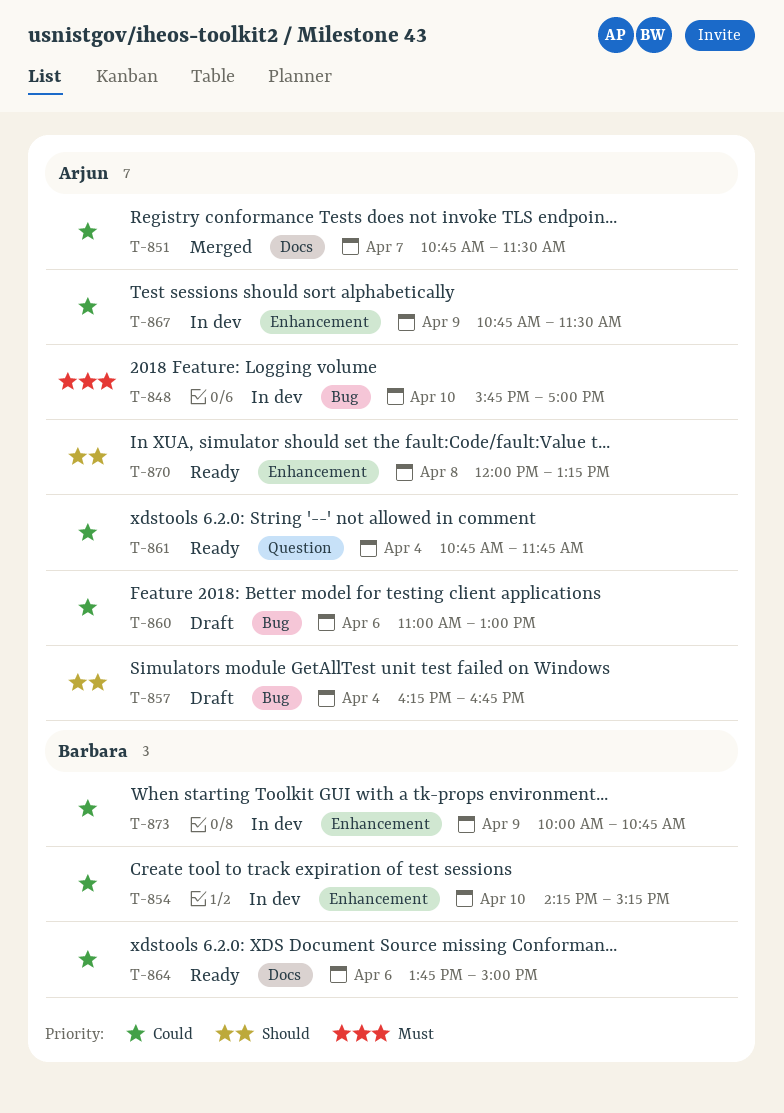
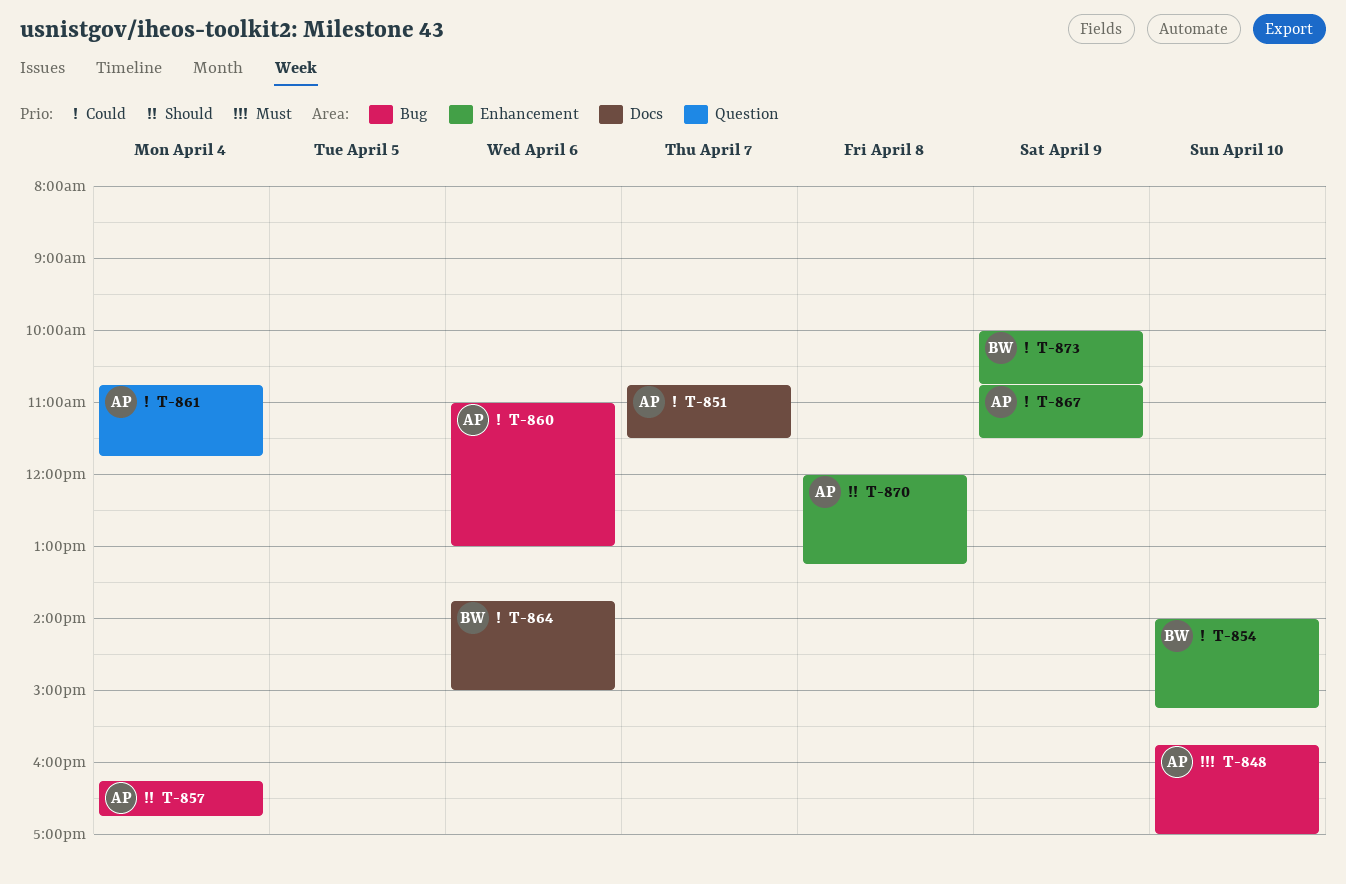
T-854, begins: 14:15 -> 14:00

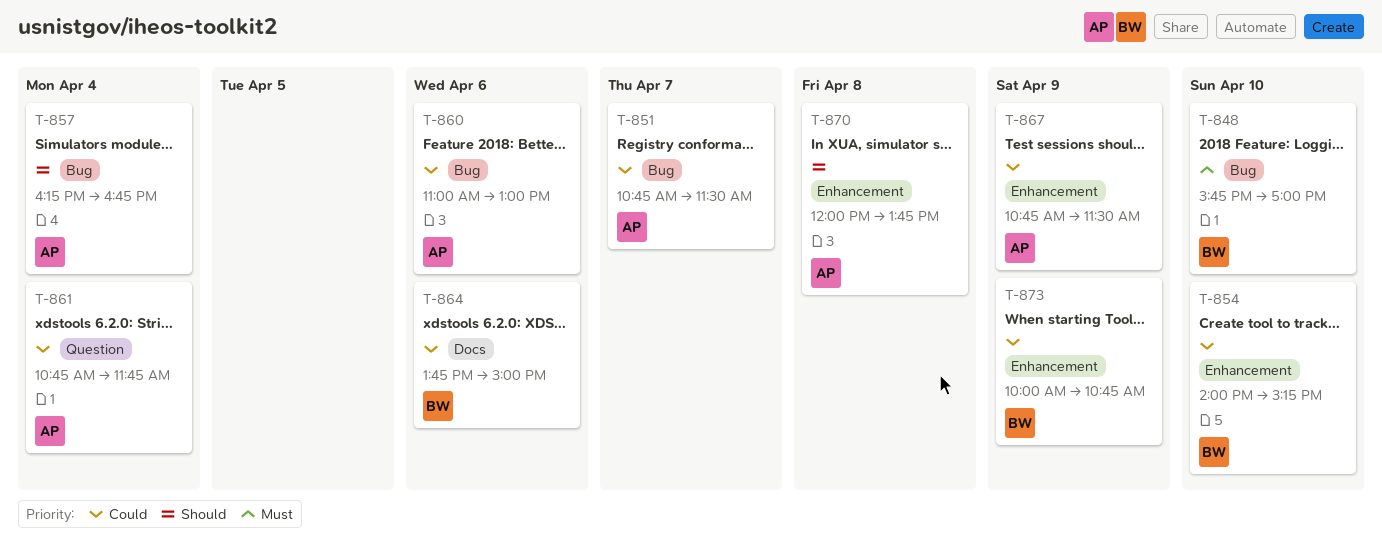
T-848, owner: AP -> BW
T-851, label: Docs -> Bug
T-870, ends: 13:15 -> 13:45

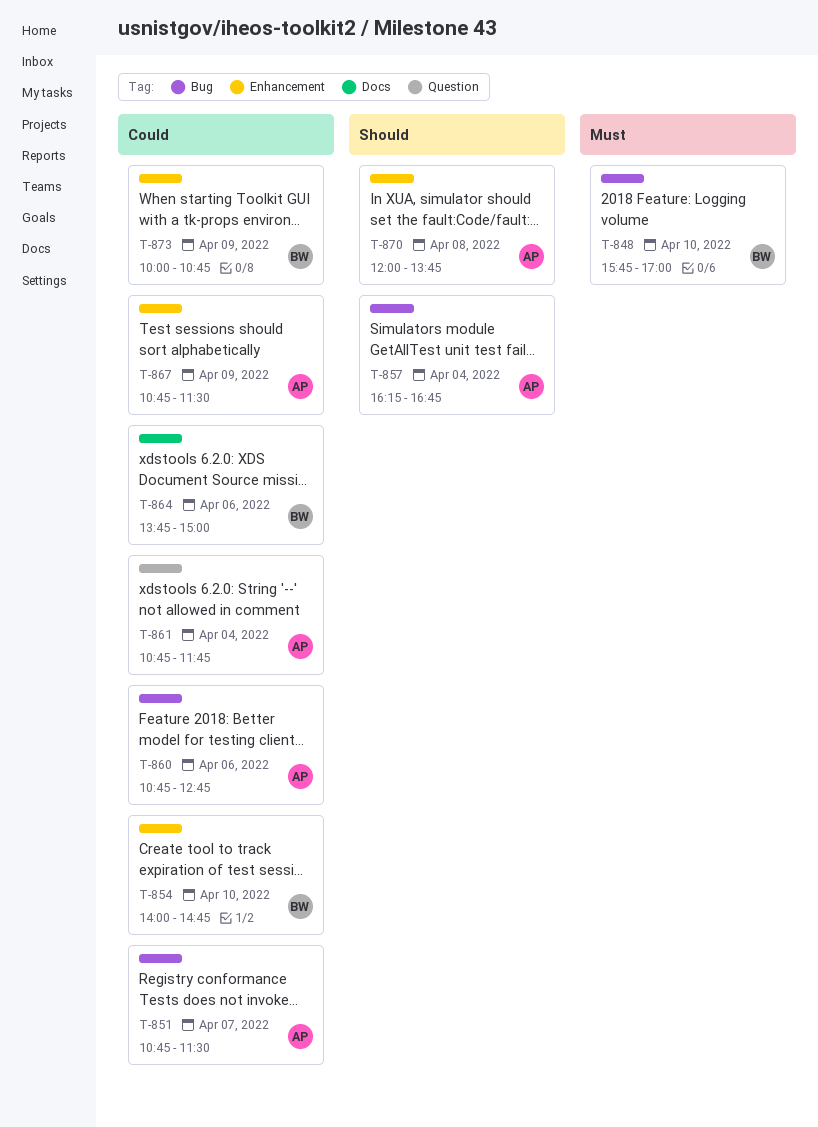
T-854, ends: 15:15 -> 14:45
T-860, begins: 11:00 -> 10:45
T-860, ends: 13:00 -> 12:45

